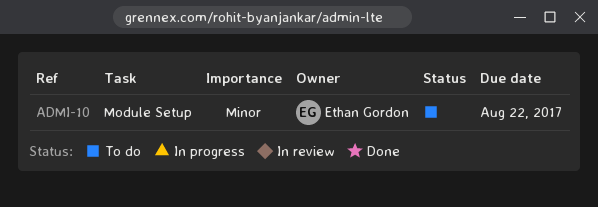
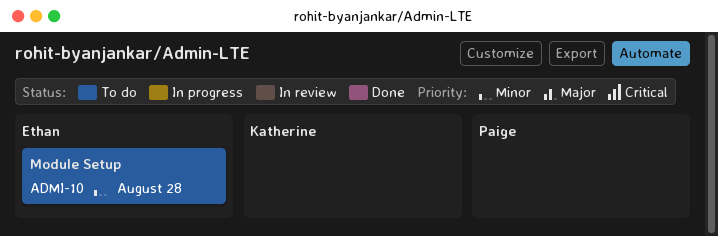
ADMI-10, due: Aug 22 -> Aug 28

